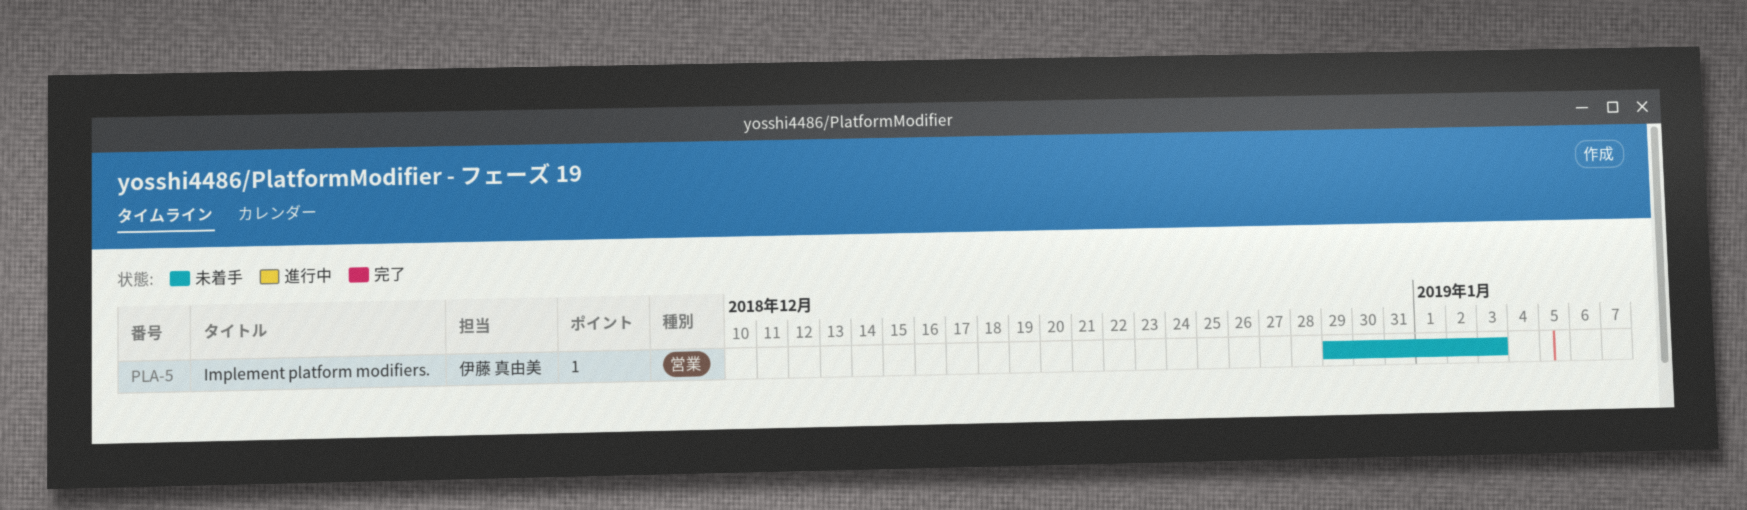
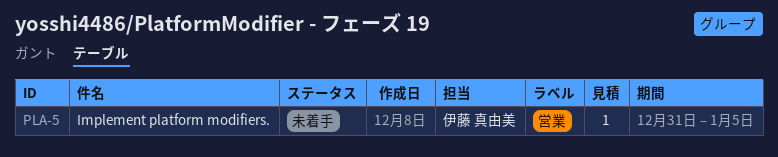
PLA-5, start: Dec 29 -> Dec 31
PLA-5, due: Jan 3 -> Jan 5

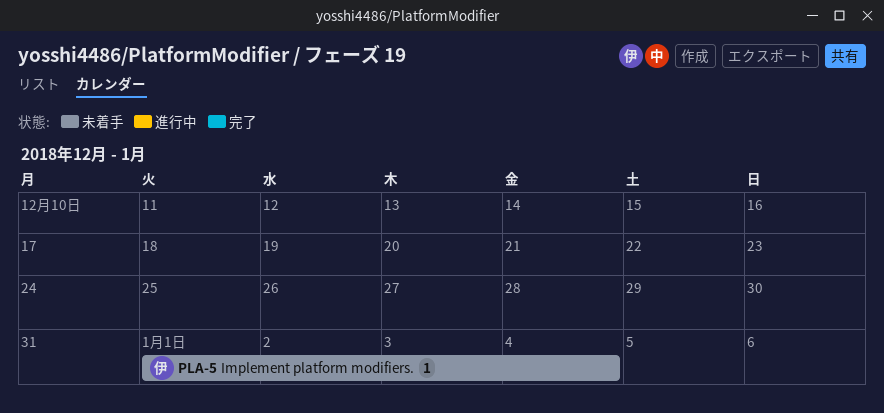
PLA-5, start: Dec 31 -> Jan 1
PLA-5, due: Jan 5 -> Jan 4

